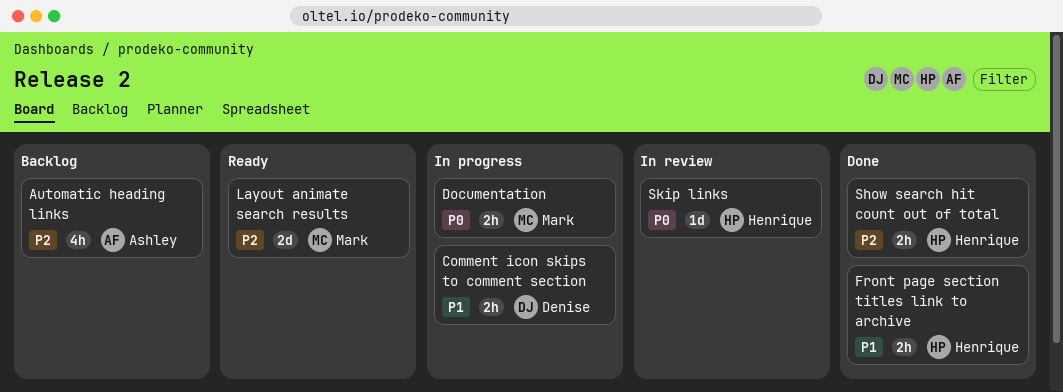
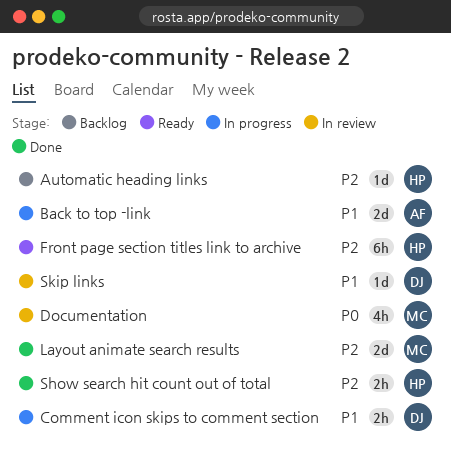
Automatic heading links, owner: Ashley -> Henrique
Automatic heading links, estimate: 4h -> 1d
Back to top -link: none -> present
Documentation, status: In progress -> In review
Documentation, estimate: 2h -> 4h
Front page section titles link to archive, status: Done -> Ready
Front page section titles link to archive, priority: P1 -> P2
Front page section titles link to archive, estimate: 2h -> 6h
Layout animate search results, status: Ready -> Done
Skip links, owner: Henrique -> Denise
Skip links, priority: P0 -> P1

